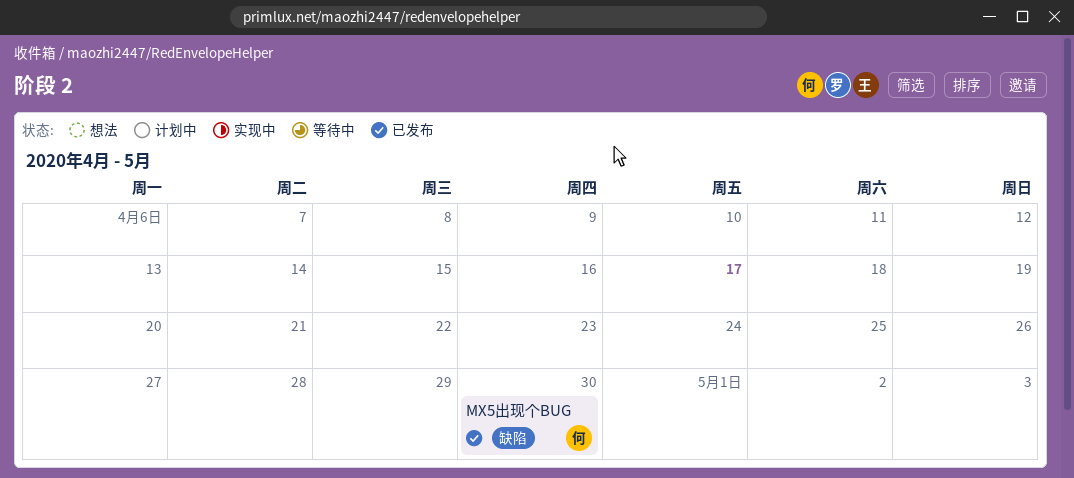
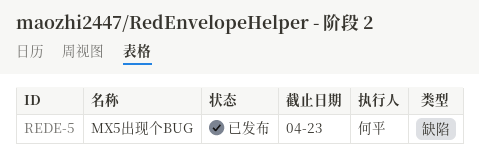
MX5出现个BUG, due: Apr 30 -> Apr 23

